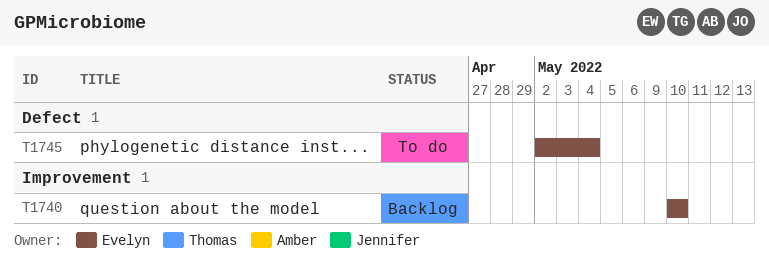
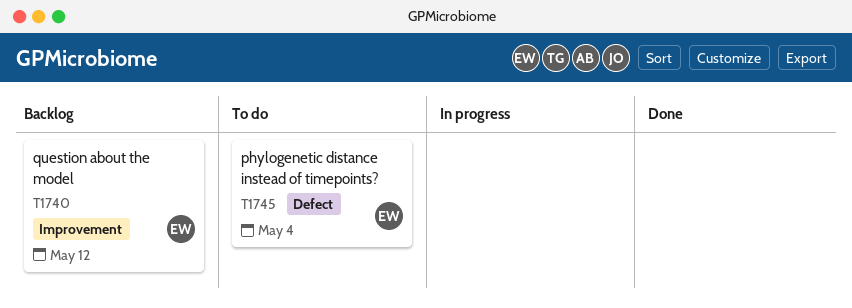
T1740, due: May 10 -> May 12

